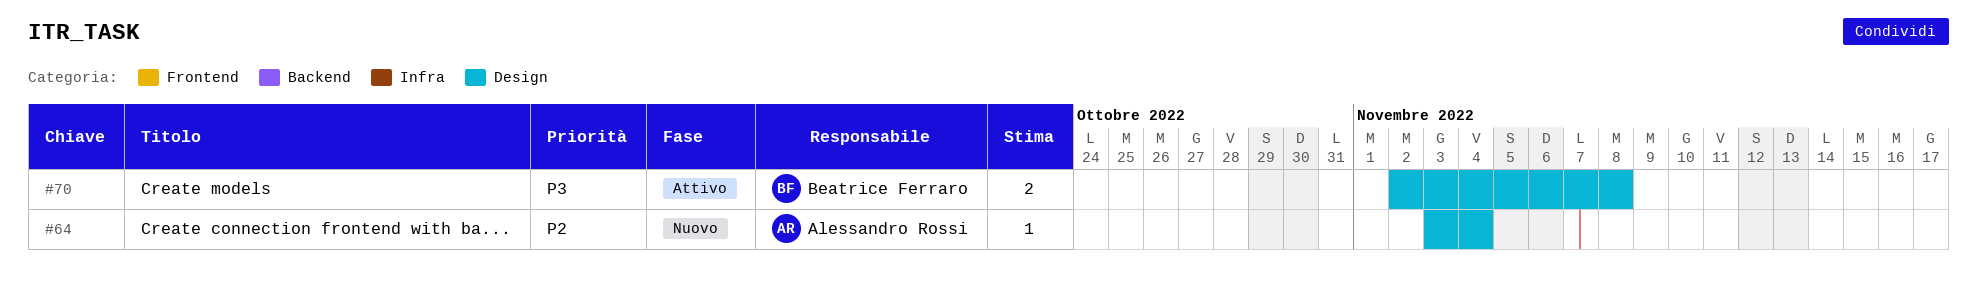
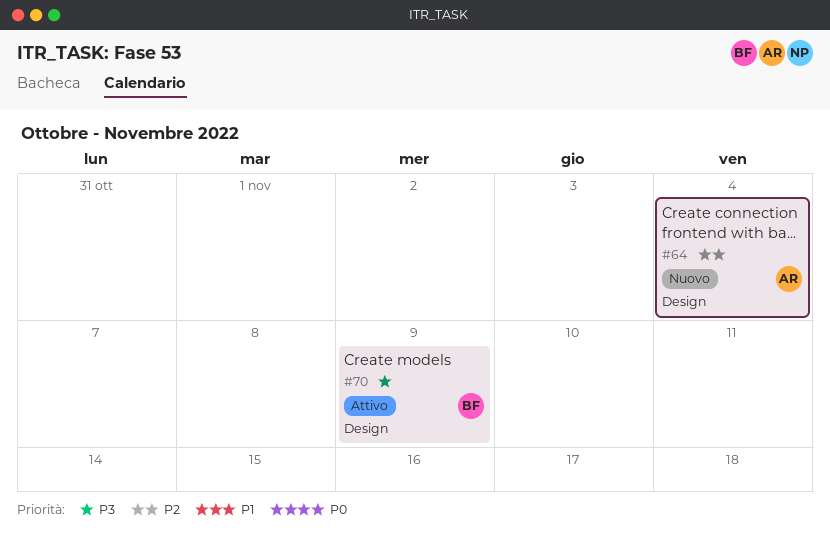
#70, due: Nov 8 -> Nov 9

